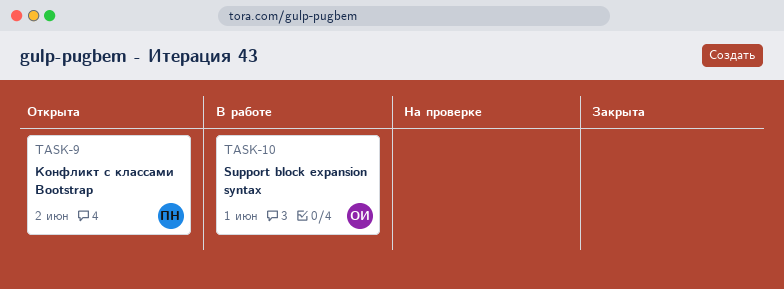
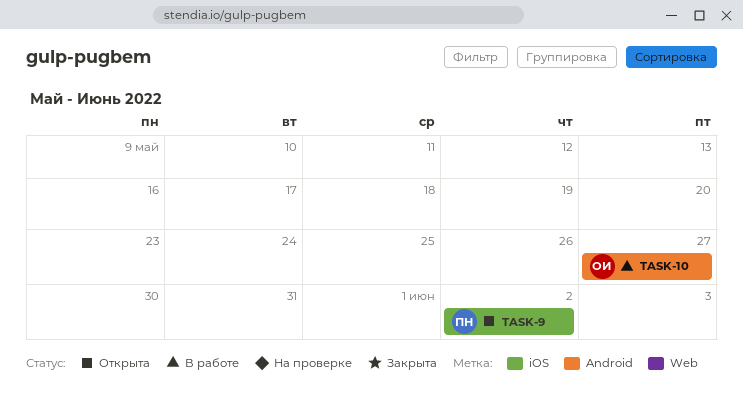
TASK-10, due: Jun 1 -> May 27

